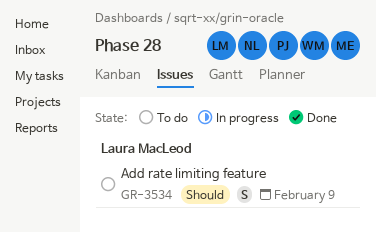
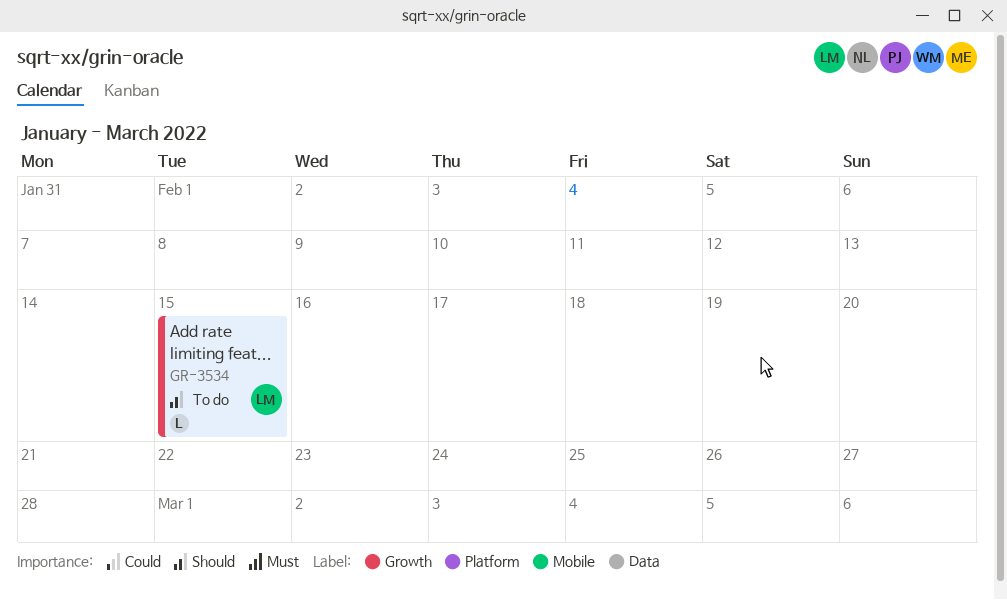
GR-3534, estimate: S -> L
GR-3534, due: Feb 9 -> Feb 15

